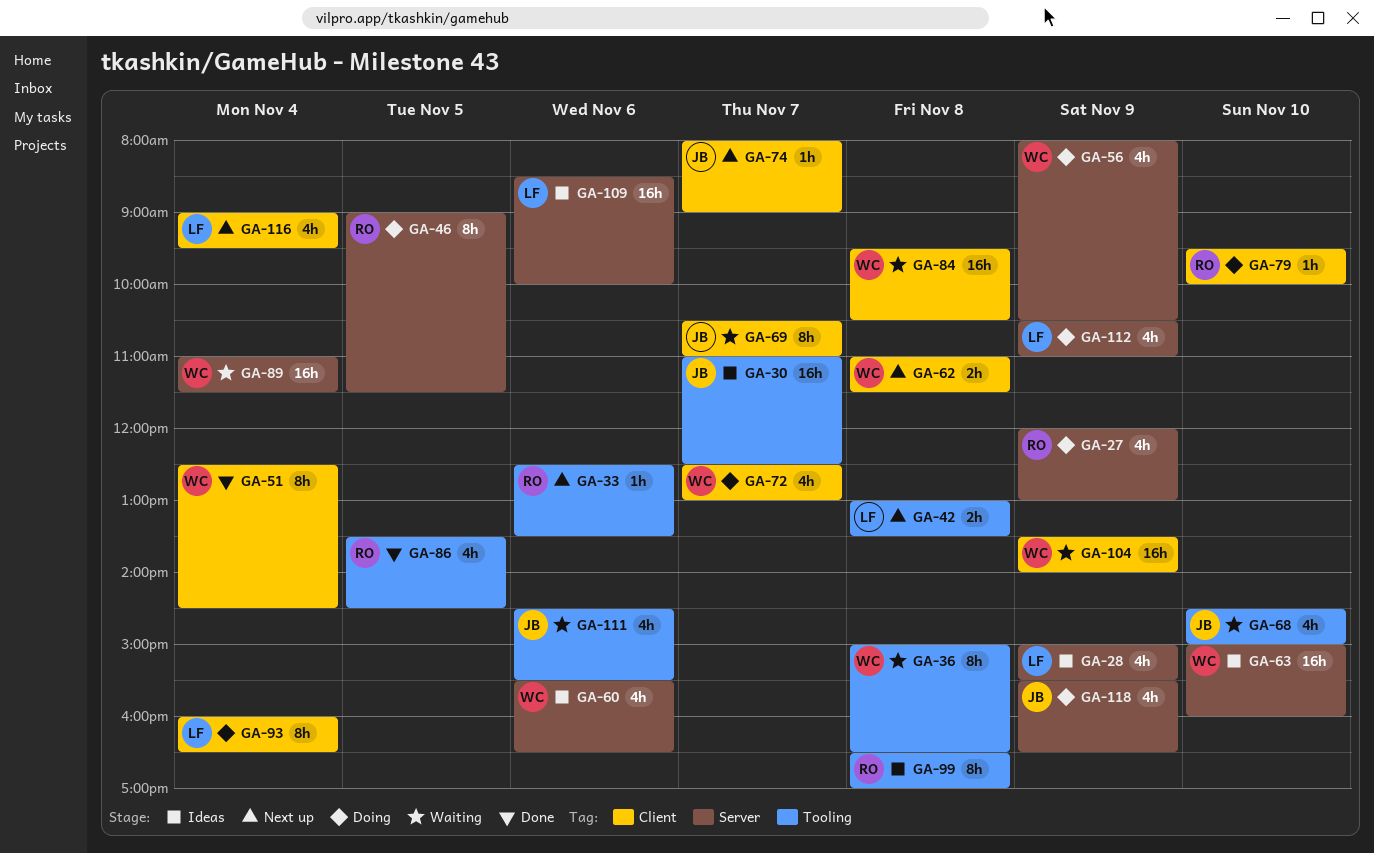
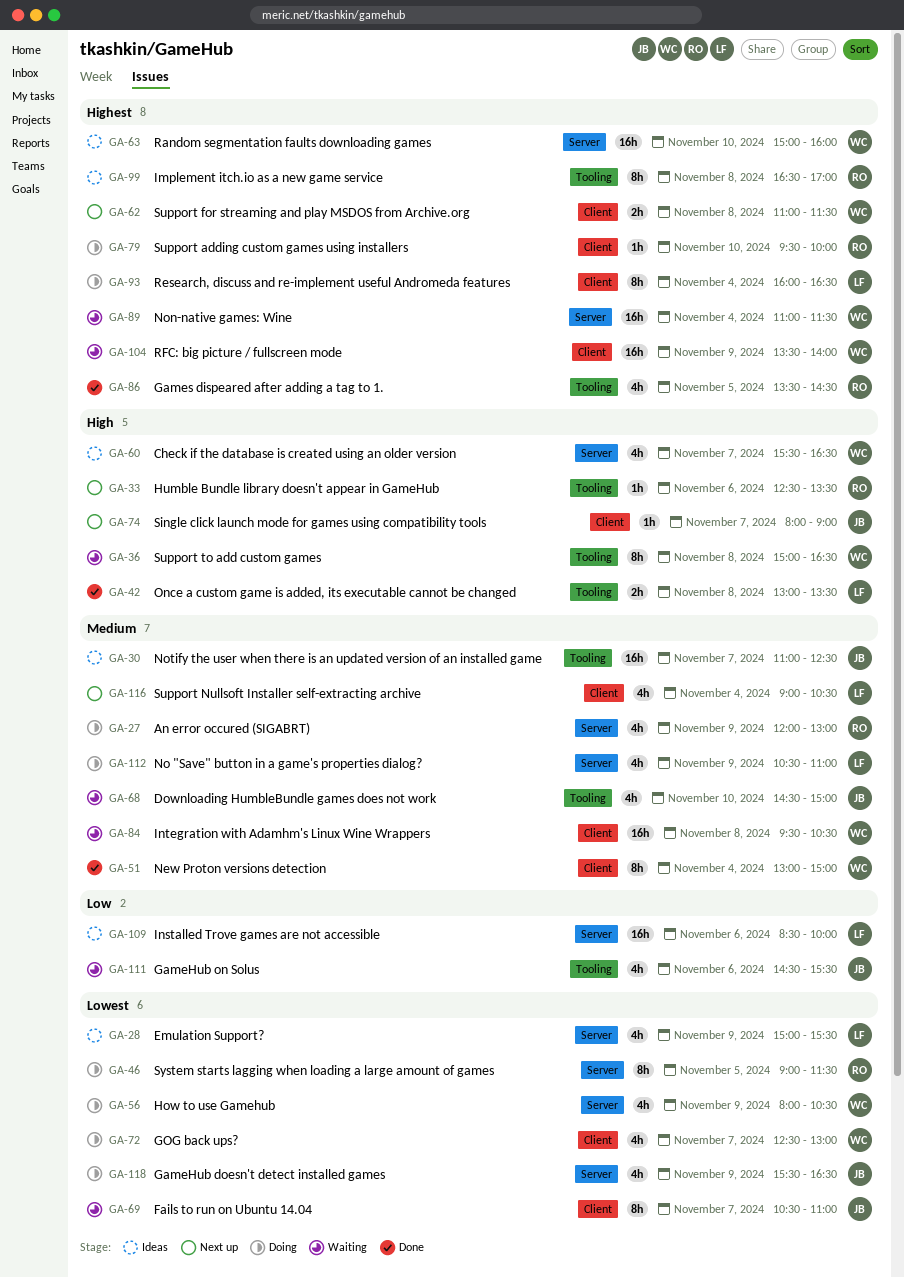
GA-42, status: Next up -> Done
GA-51, begins: 12:30 -> 13:00
GA-51, ends: 14:30 -> 15:00
GA-60, day: Nov 6 -> Nov 7
GA-116, ends: 09:30 -> 10:30

